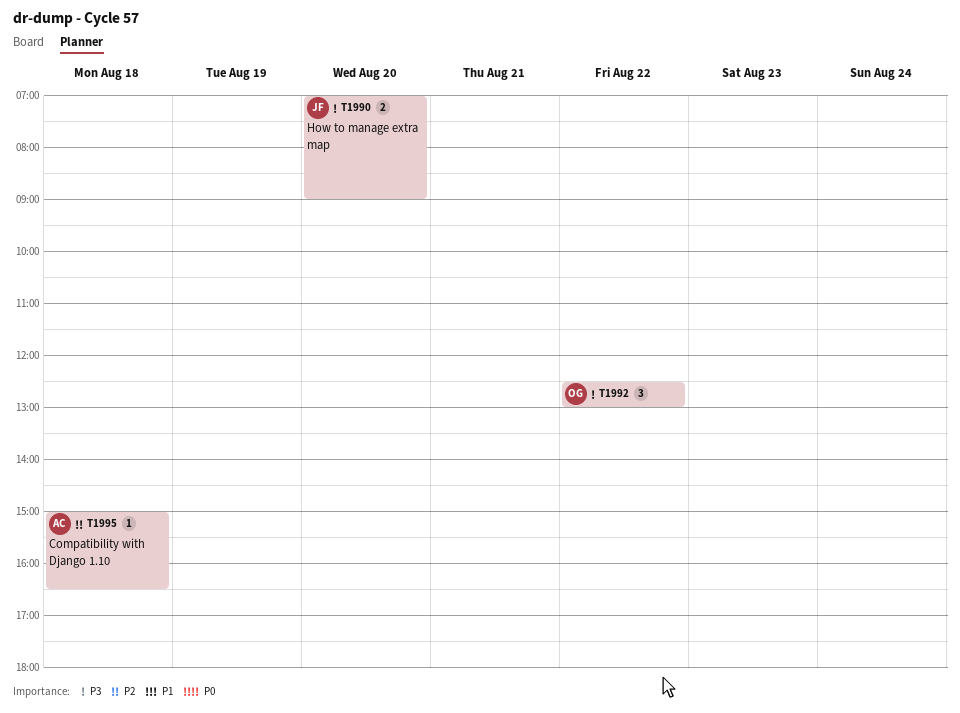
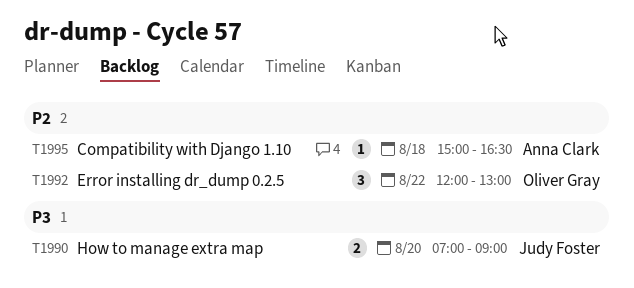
T1992, priority: P3 -> P2
T1992, begins: 12:30 -> 12:00

